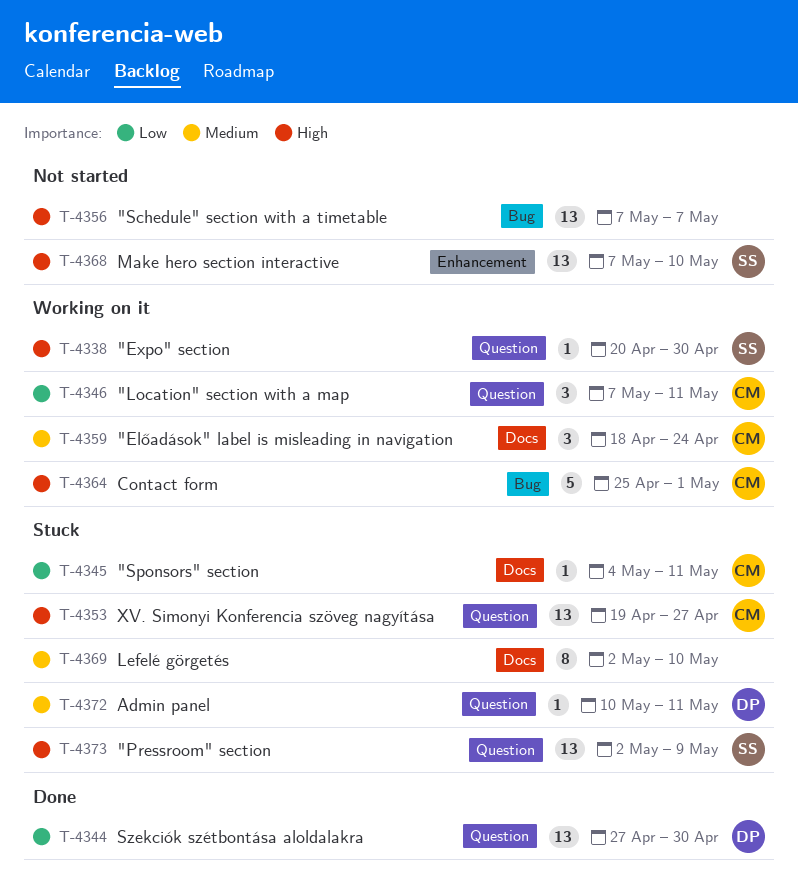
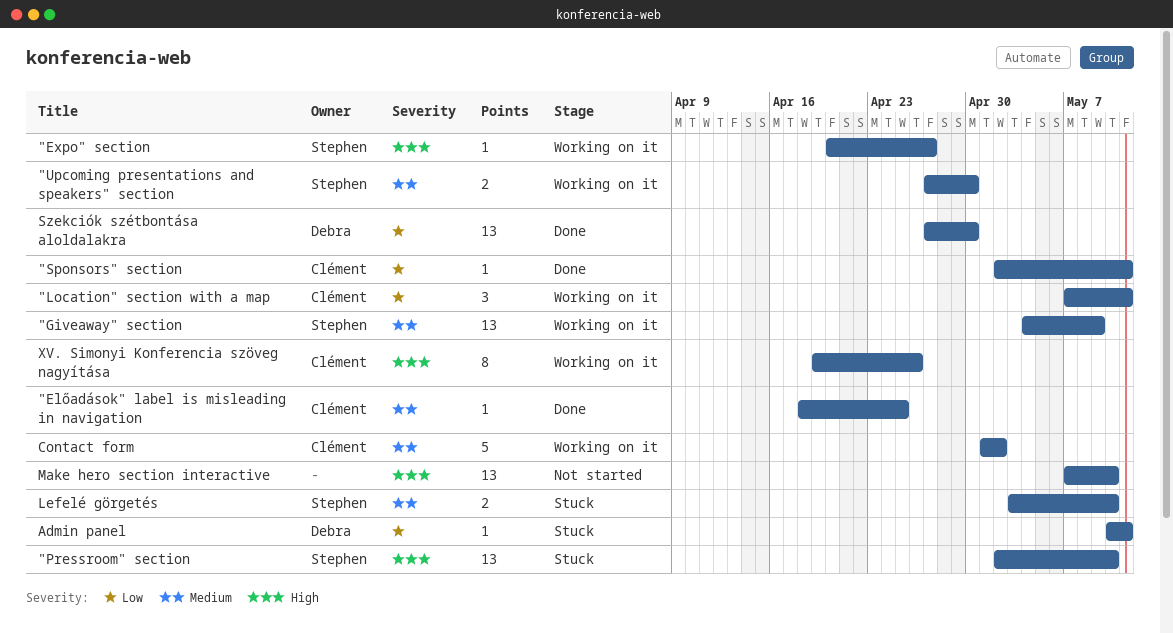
"Előadások" label is misleading in navigation, status: Working on it -> Done
"Előadások" label is misleading in navigation, estimate: 3 -> 1
"Előadások" label is misleading in navigation, due: Apr 24 -> Apr 25
"Expo" section, due: Apr 30 -> Apr 27
"Giveaway" section: none -> present
"Pressroom" section, due: May 9 -> May 10
"Schedule" section with a timetable: present -> none
"Sponsors" section, status: Stuck -> Done
"Sponsors" section, start: May 4 -> May 2
"Upcoming presentations and speakers" section: none -> present
Admin panel, priority: Medium -> Low
Contact form, priority: High -> Medium
Contact form, start: Apr 25 -> May 1
Contact form, due: May 1 -> May 2
Lefelé görgetés, owner: none -> Stephen
Lefelé görgetés, estimate: 8 -> 2
Lefelé görgetés, start: May 2 -> May 3
Make hero section interactive, owner: Stephen -> none
XV. Simonyi Konferencia szöveg nagyítása, status: Stuck -> Working on it
XV. Simonyi Konferencia szöveg nagyítása, estimate: 13 -> 8
XV. Simonyi Konferencia szöveg nagyítása, due: Apr 27 -> Apr 26

